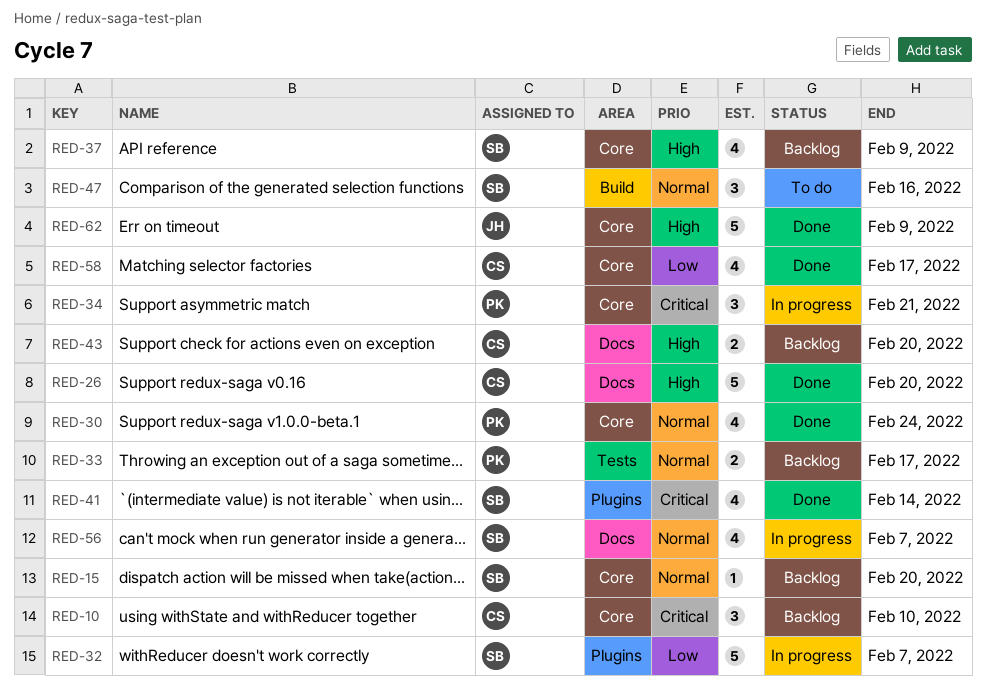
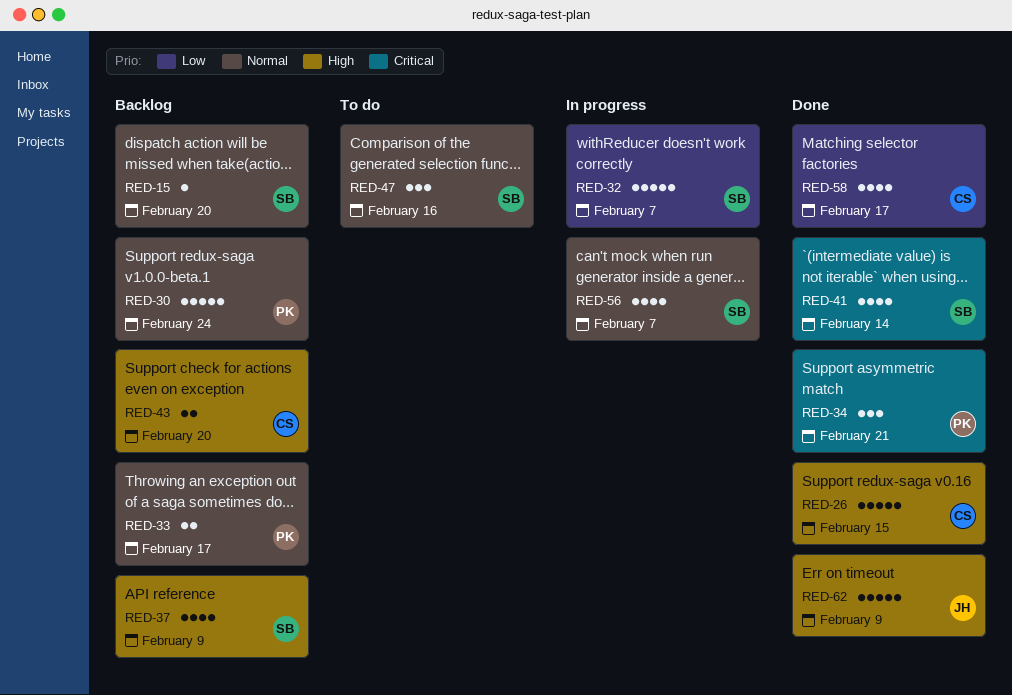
RED-10: present -> none
RED-26, due: Feb 20 -> Feb 15
RED-30, status: Done -> Backlog
RED-30, estimate: 4 -> 5
RED-34, status: In progress -> Done

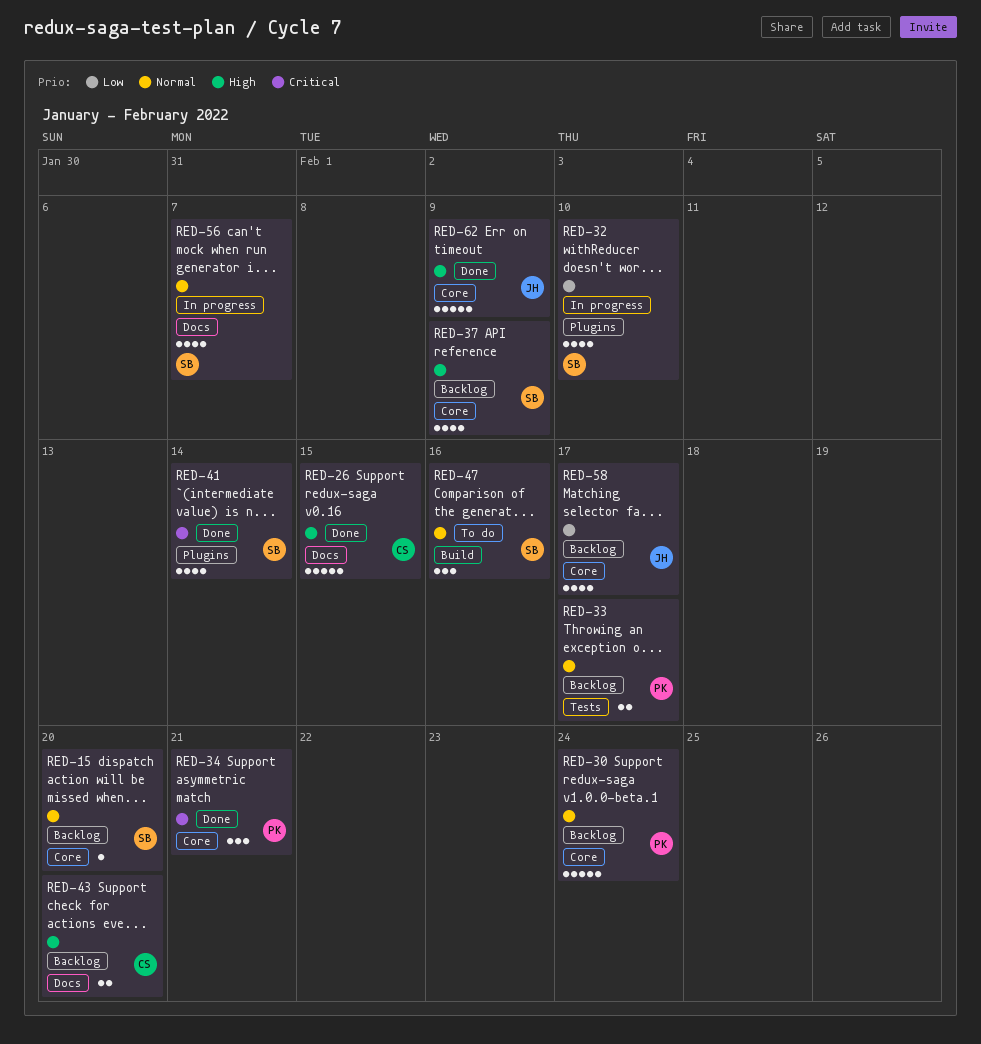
RED-32, estimate: 5 -> 4
RED-32, due: Feb 7 -> Feb 10
RED-58, status: Done -> Backlog
RED-58, owner: CS -> JH

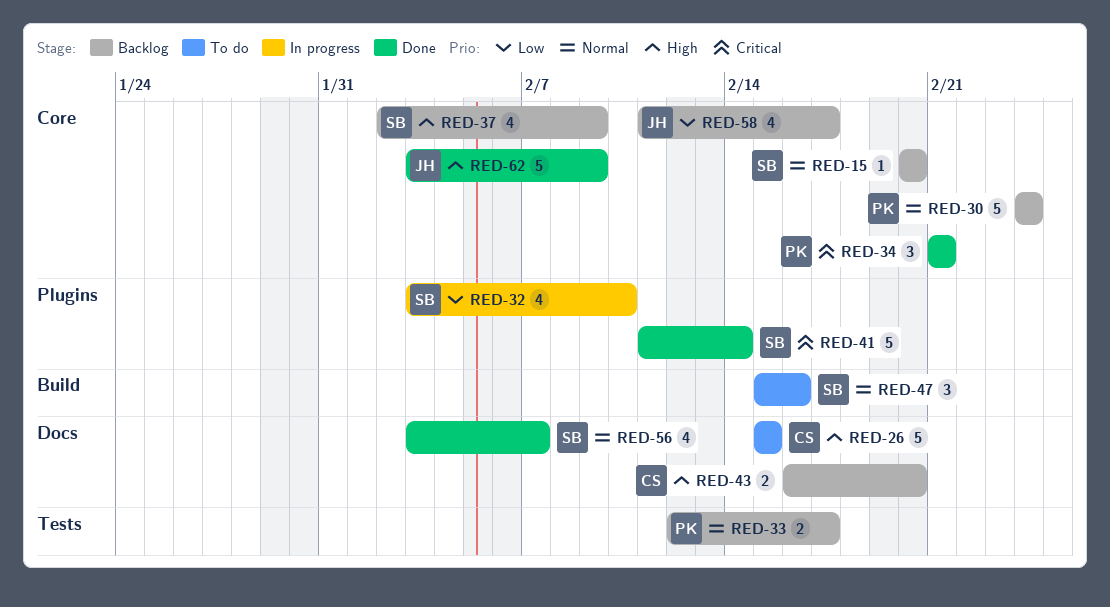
RED-26, status: Done -> To do
RED-41, estimate: 4 -> 5
RED-56, status: In progress -> Done

